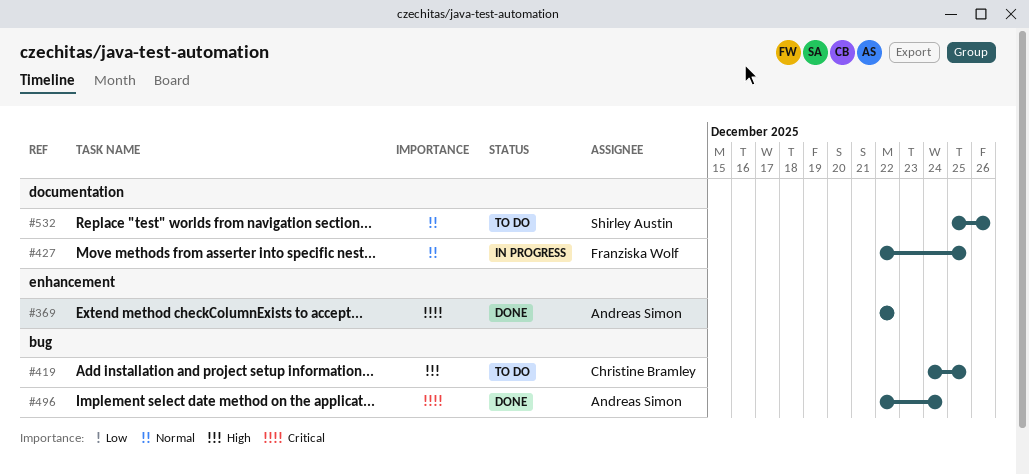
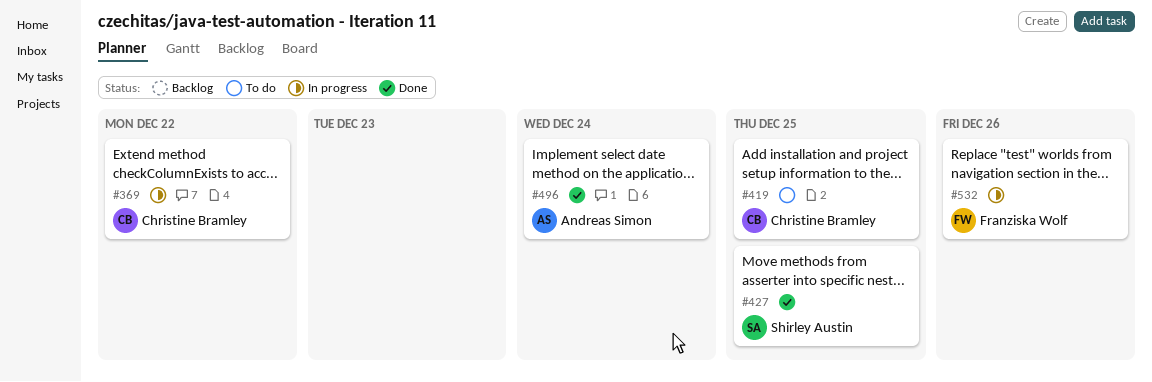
#369, status: Done -> In progress
#369, owner: Andreas Simon -> Christine Bramley
#427, status: In progress -> Done
#427, owner: Franziska Wolf -> Shirley Austin
#532, status: To do -> In progress
#532, owner: Shirley Austin -> Franziska Wolf

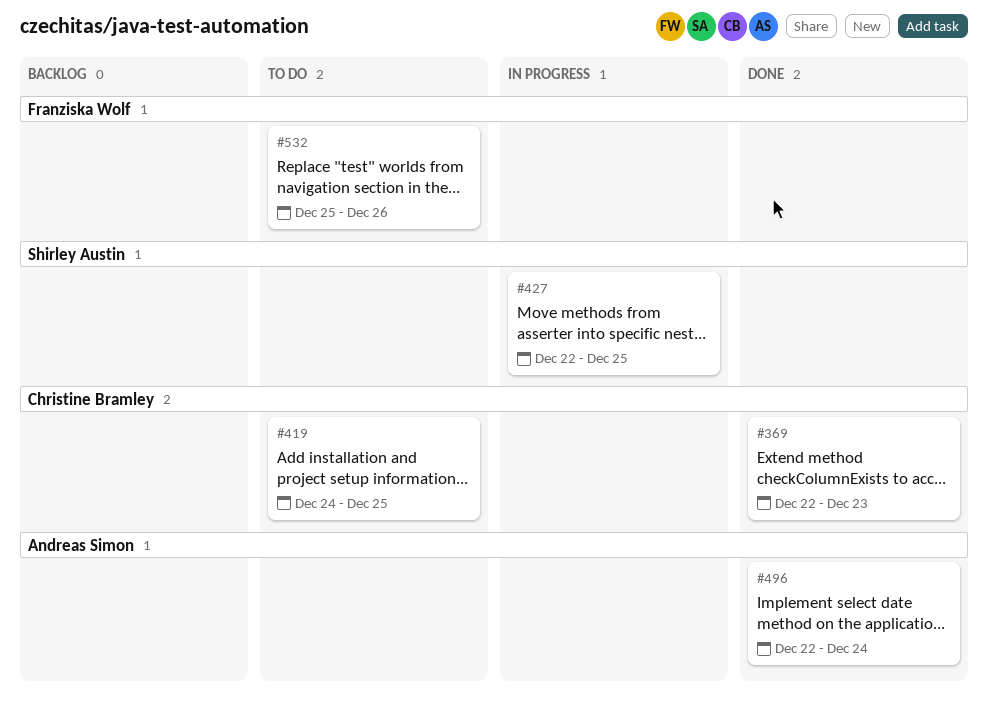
#369, status: In progress -> Done
#369, due: Dec 22 -> Dec 23
#427, status: Done -> In progress
#532, status: In progress -> To do

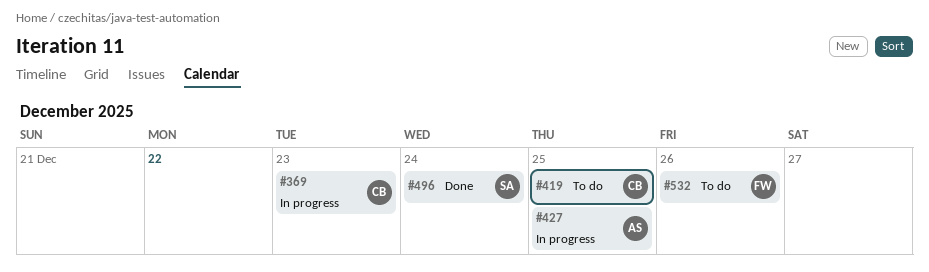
#369, status: Done -> In progress
#427, owner: Shirley Austin -> Andreas Simon
#496, owner: Andreas Simon -> Shirley Austin

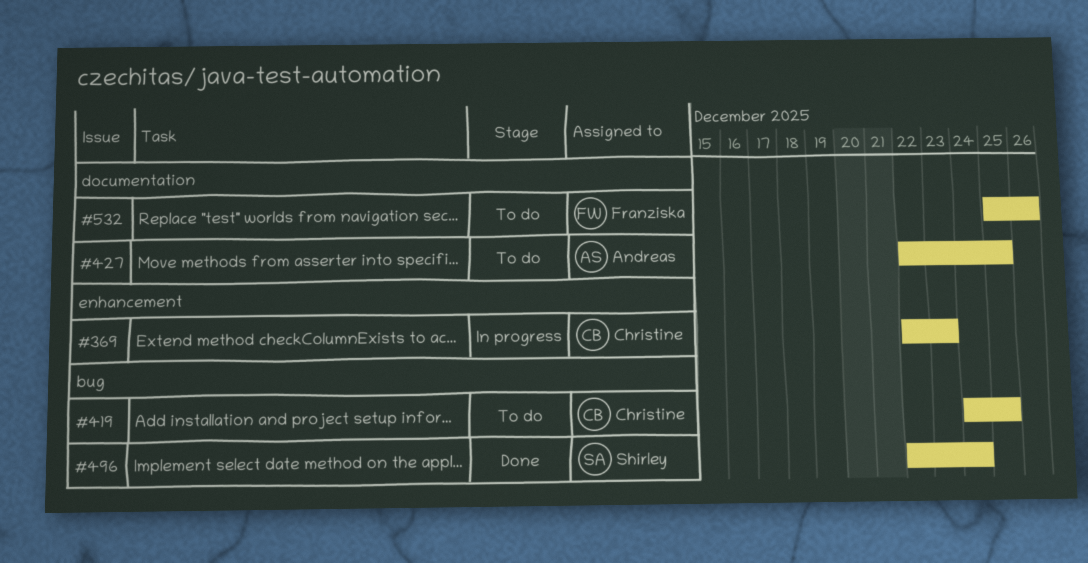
#427, status: In progress -> To do

